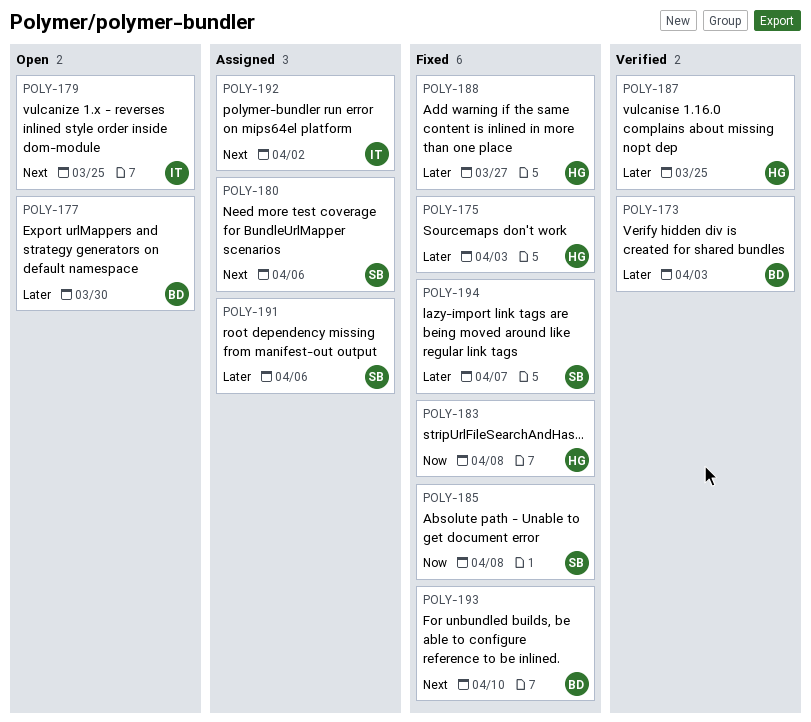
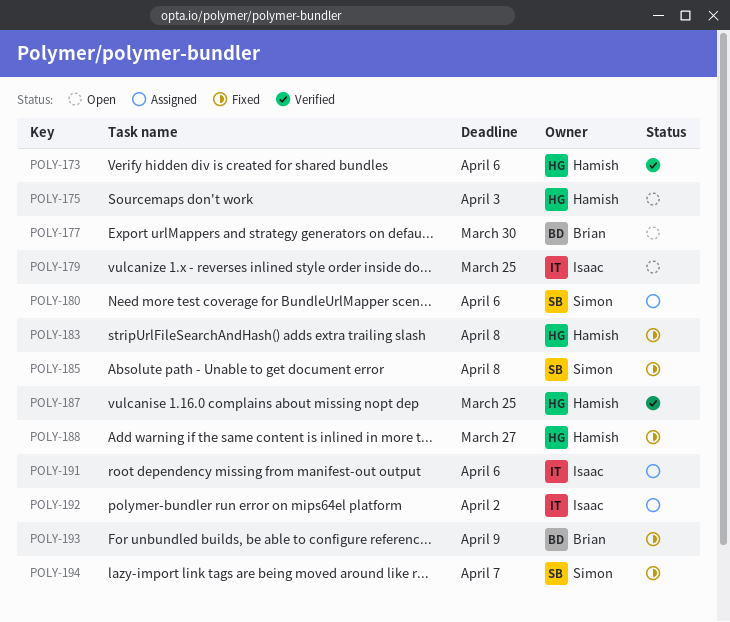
POLY-173, owner: Brian -> Hamish
POLY-173, due: Apr 3 -> Apr 6
POLY-175, status: Fixed -> Open
POLY-191, owner: Simon -> Isaac
POLY-193, due: Apr 10 -> Apr 9

